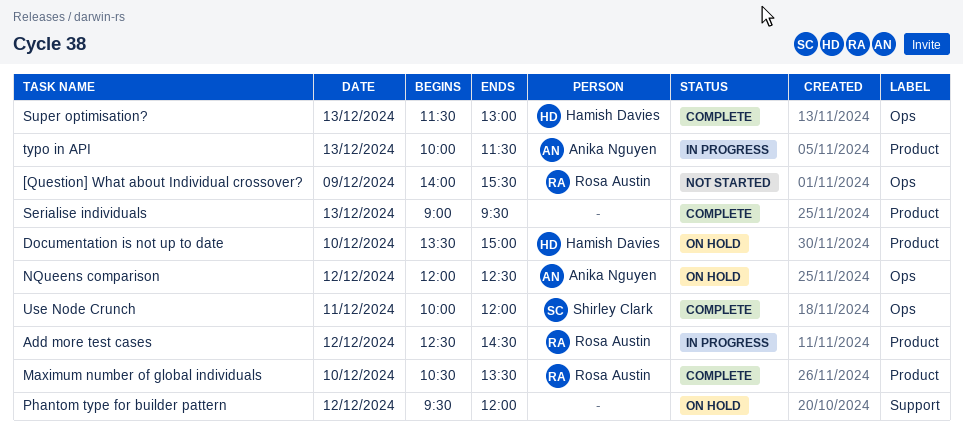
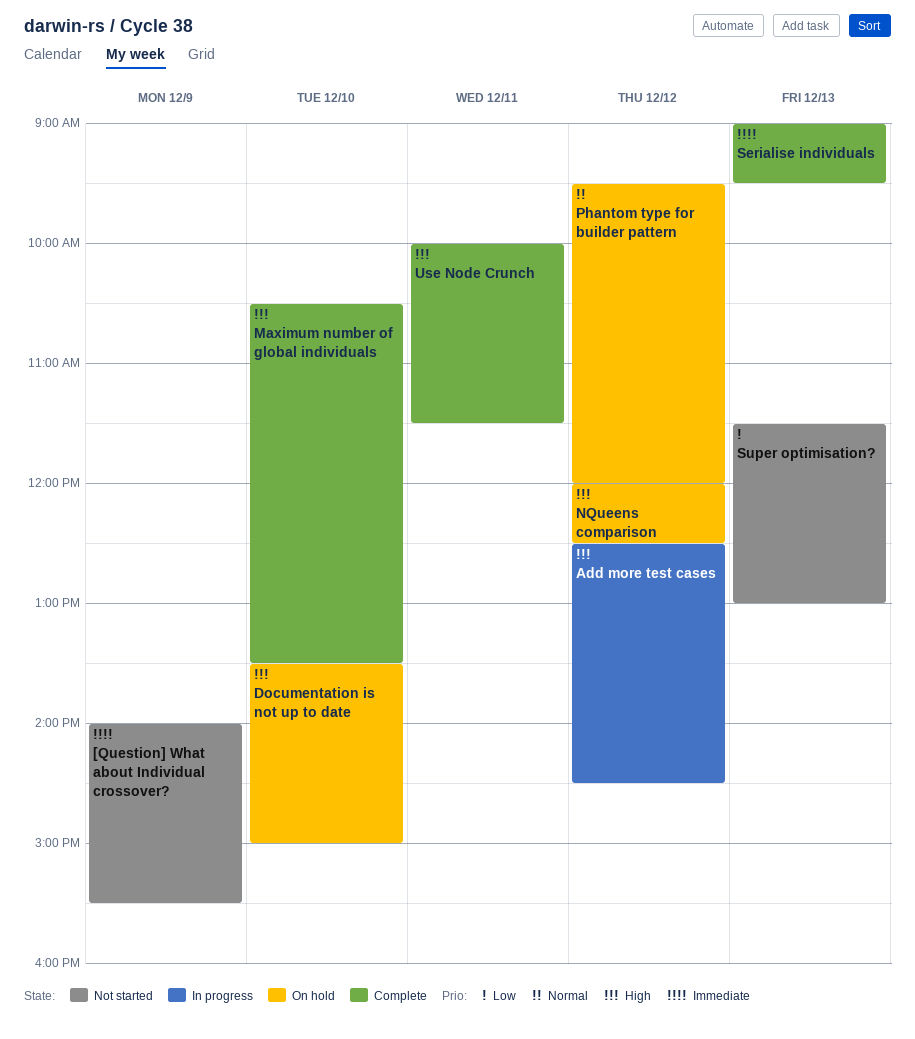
Super optimisation?, status: Complete -> Not started
typo in API: present -> none
Use Node Crunch, ends: 12:00 -> 11:30

